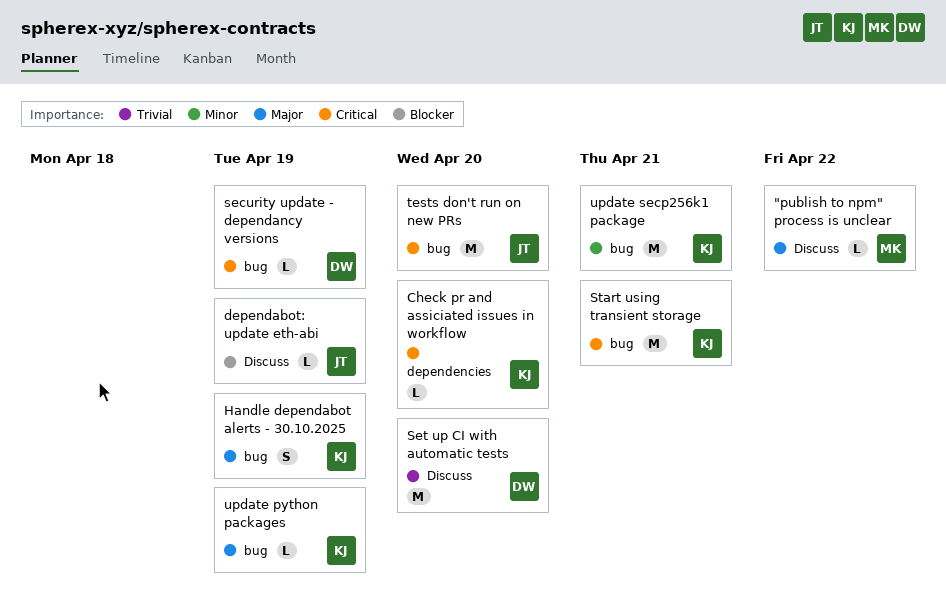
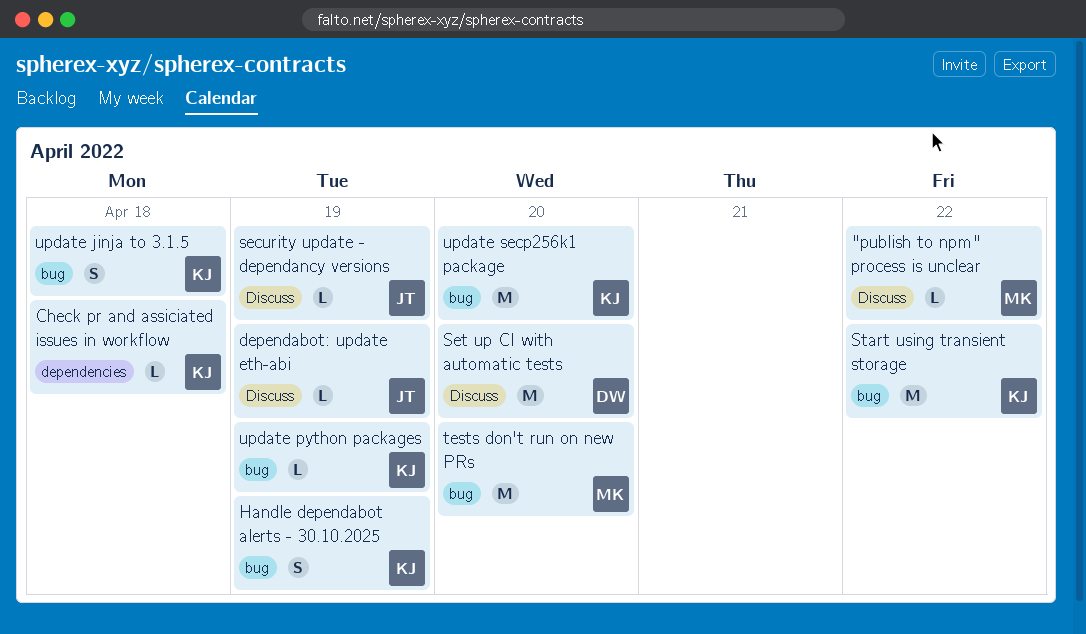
Check pr and assiciated issues in workflow, due: Apr 20 -> Apr 18
security update - dependancy versions, owner: DW -> JT
security update - dependancy versions, label: bug -> Discuss
Start using transient storage, due: Apr 21 -> Apr 22
tests don't run on new PRs, owner: JT -> MK
update jinja to 3.1.5: none -> present
update secp256k1 package, due: Apr 21 -> Apr 20

